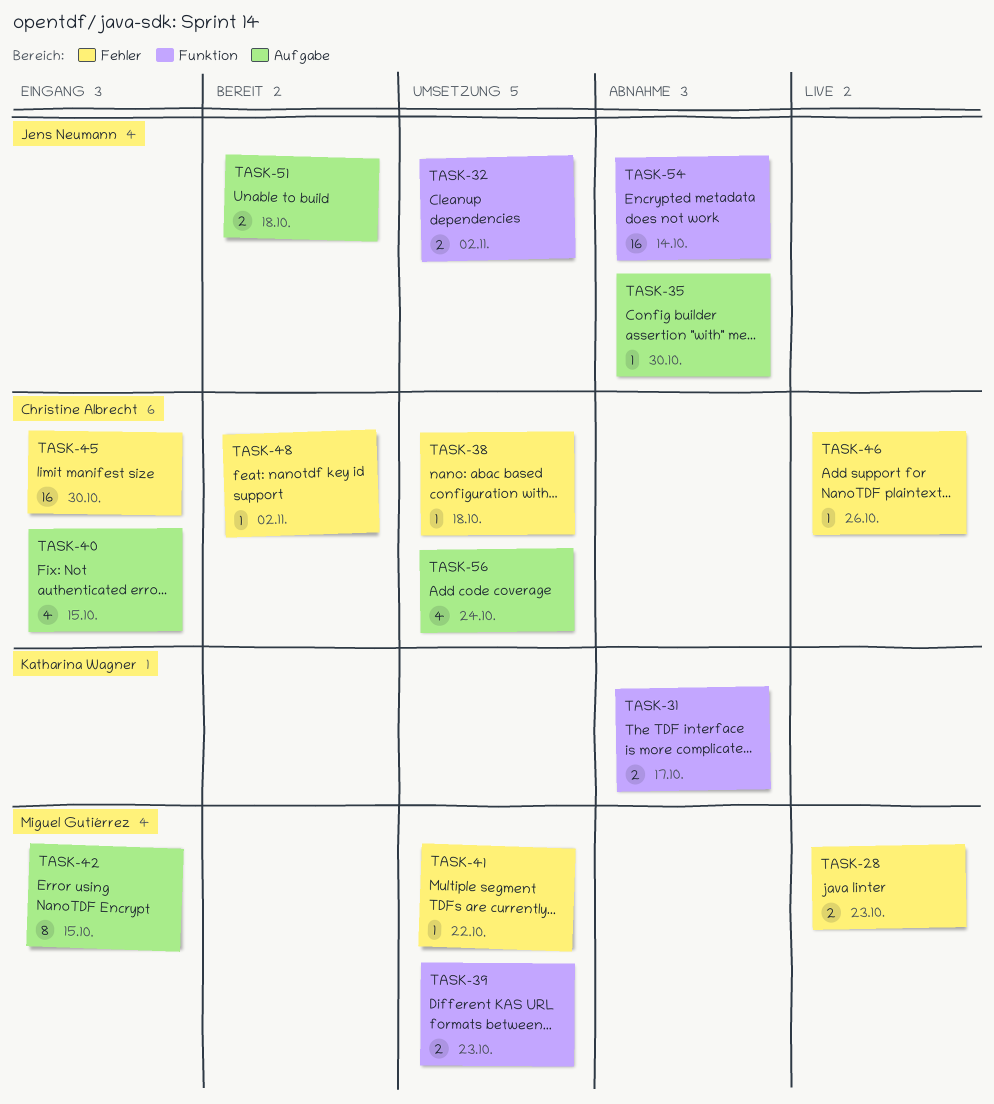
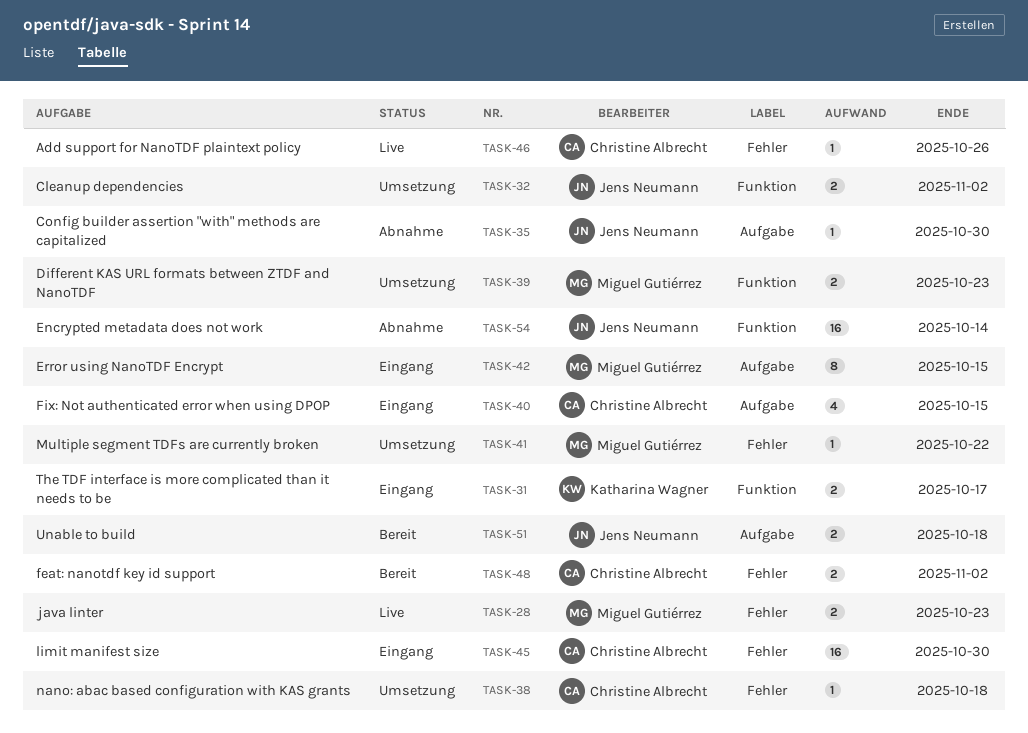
TASK-31, status: Abnahme -> Eingang
TASK-48, estimate: 1 -> 2
TASK-56: present -> none

